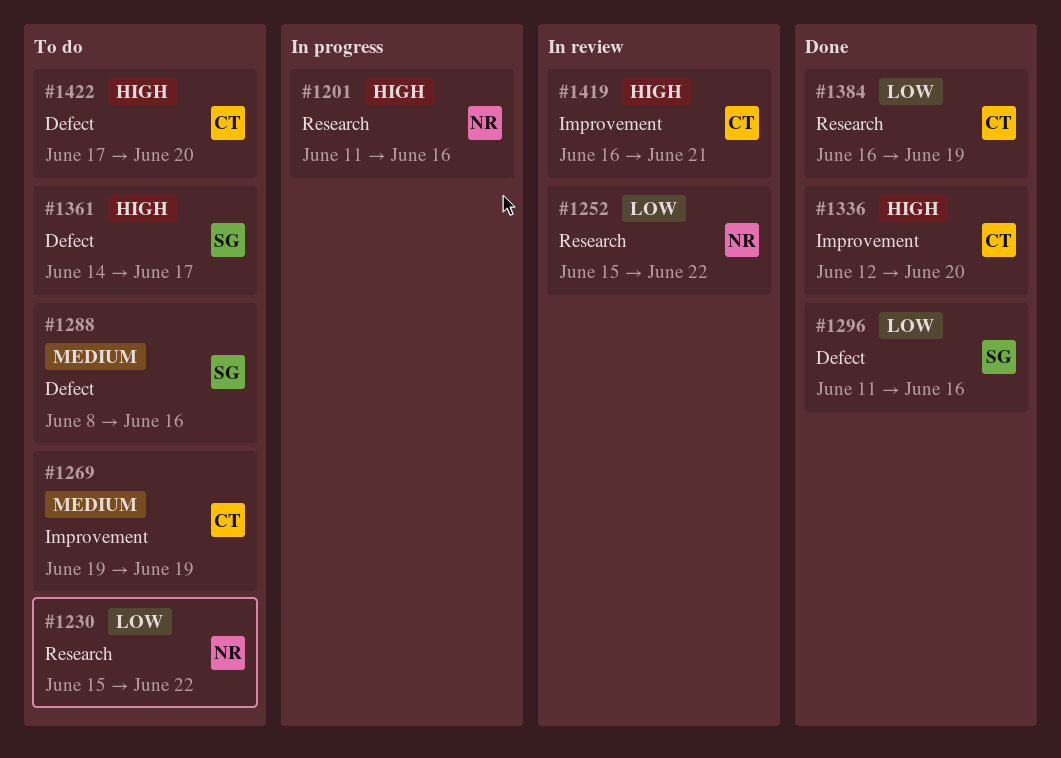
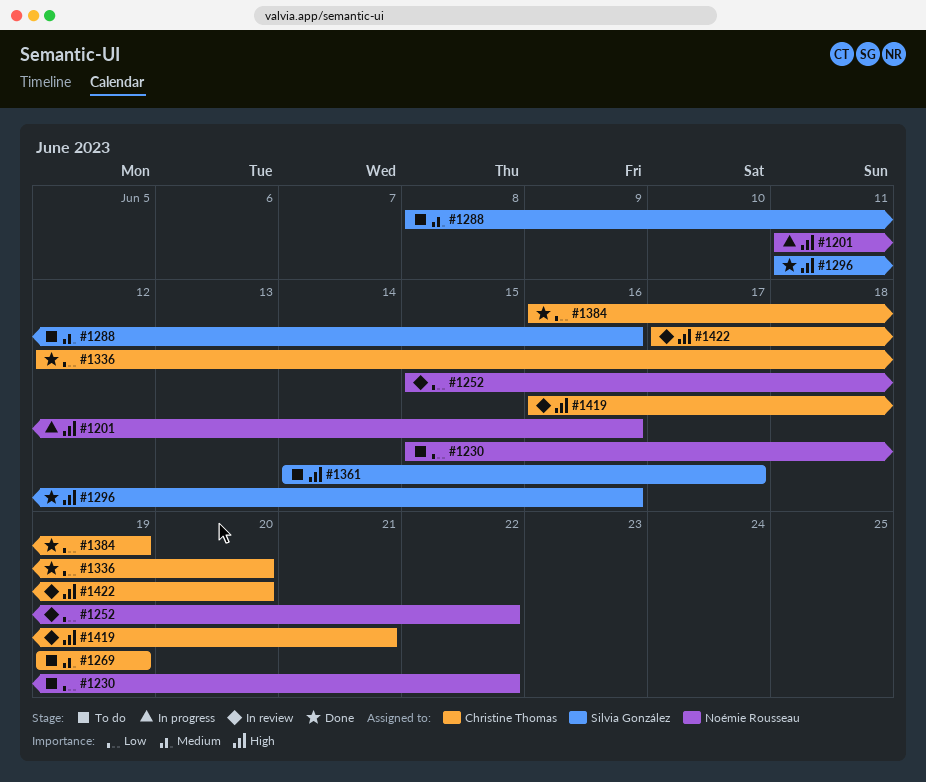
#1296, priority: Low -> High
#1336, priority: High -> Low
#1422, status: To do -> In review

